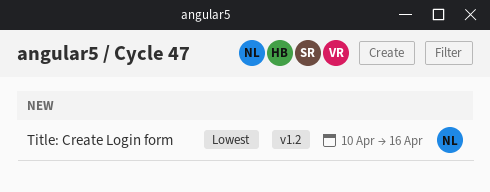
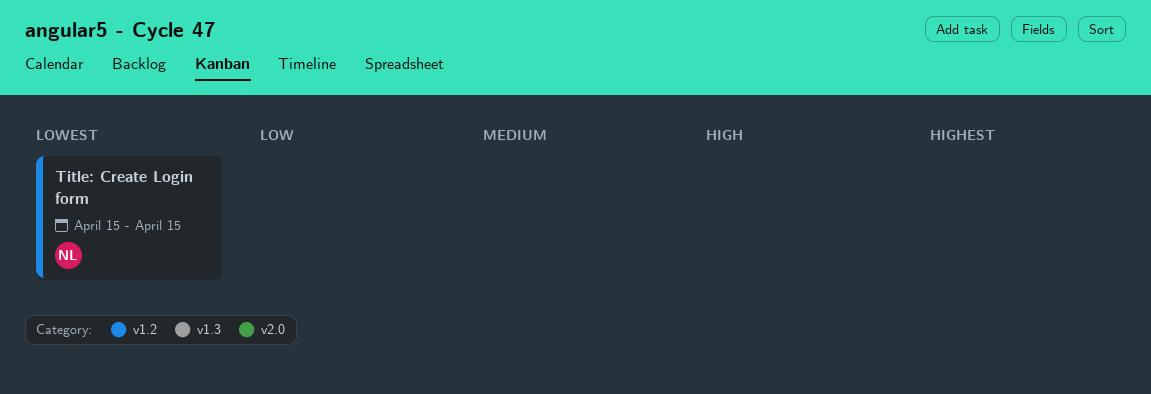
Title: Create Login form, start: Apr 10 -> Apr 15
Title: Create Login form, due: Apr 16 -> Apr 15

